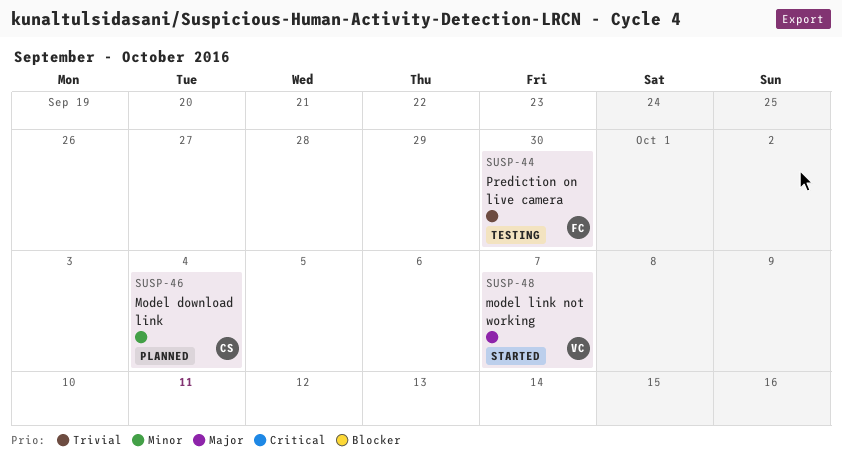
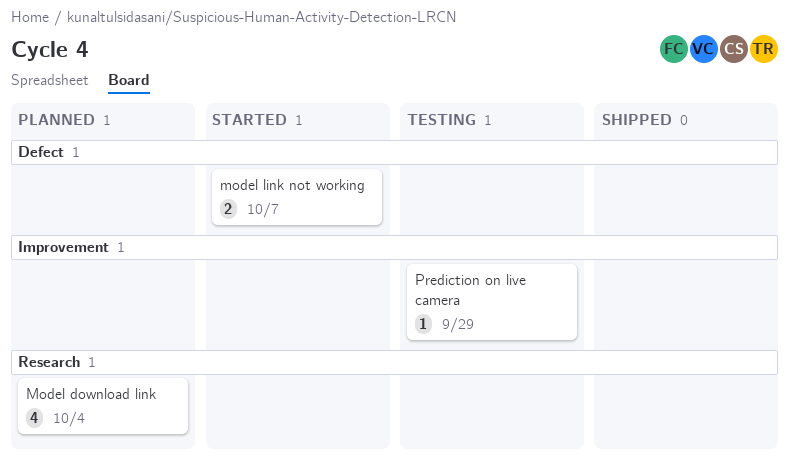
Prediction on live camera, due: Sep 30 -> Sep 29

